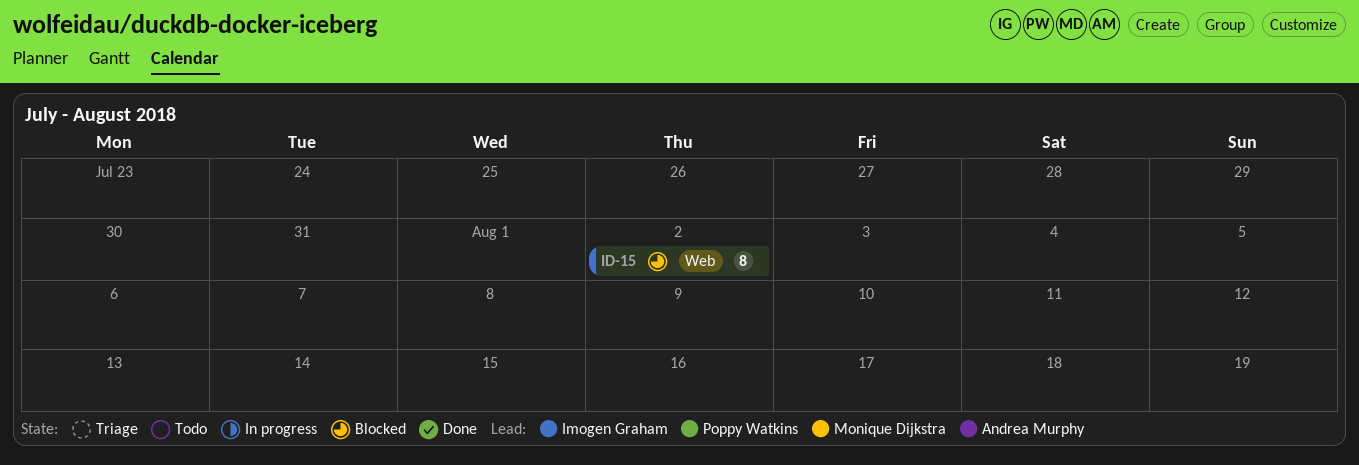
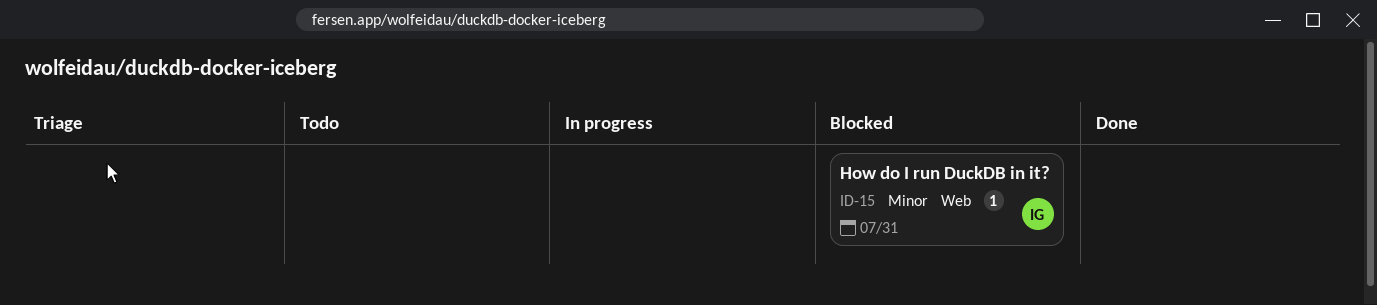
ID-15, estimate: 8 -> 1
ID-15, due: Aug 2 -> Jul 31

